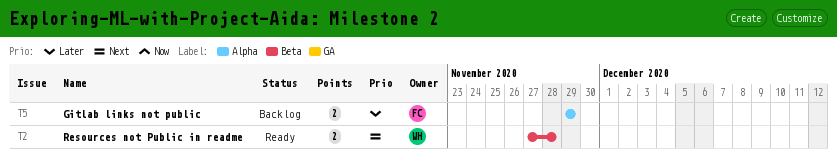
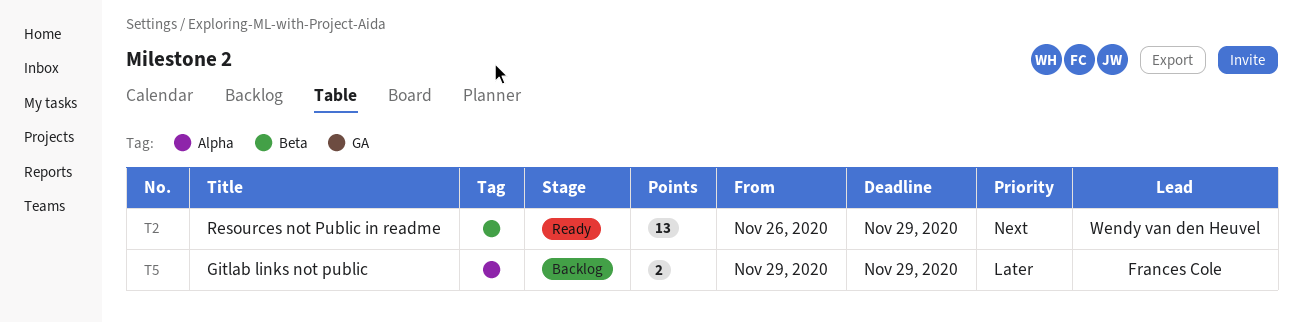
T2, estimate: 2 -> 13
T2, start: Nov 27 -> Nov 26
T2, due: Nov 28 -> Nov 29

